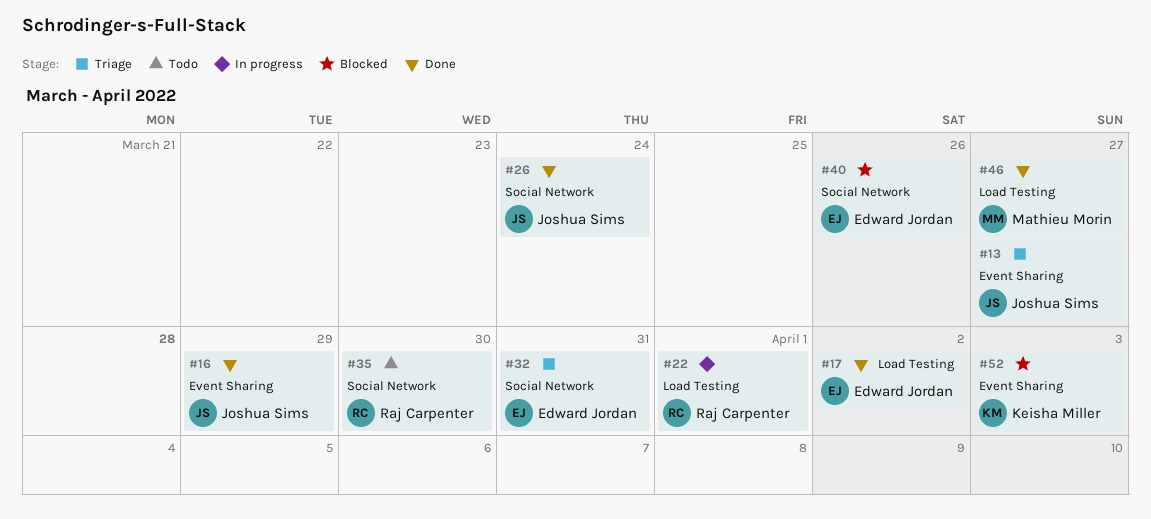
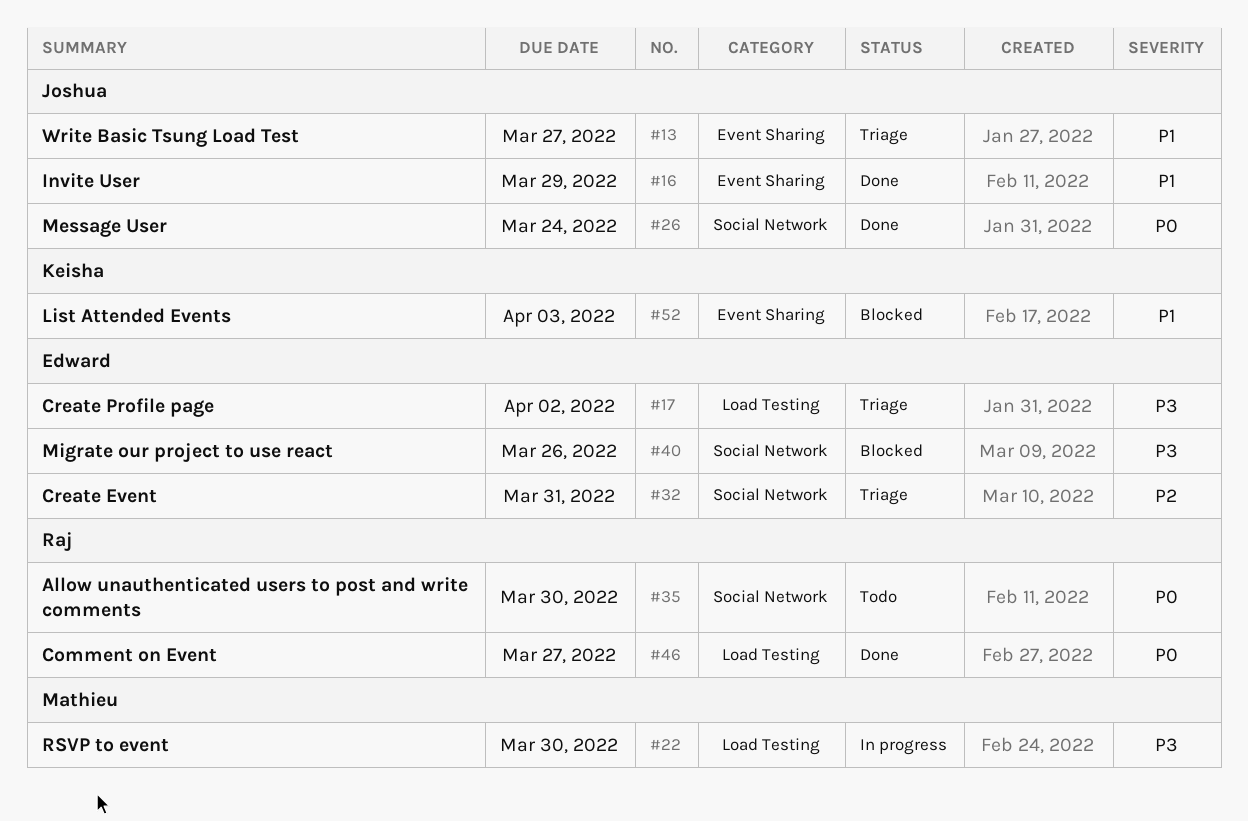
#17, status: Done -> Triage
#22, owner: Raj Carpenter -> Mathieu Morin
#22, due: Apr 1 -> Mar 30
#46, owner: Mathieu Morin -> Raj Carpenter

